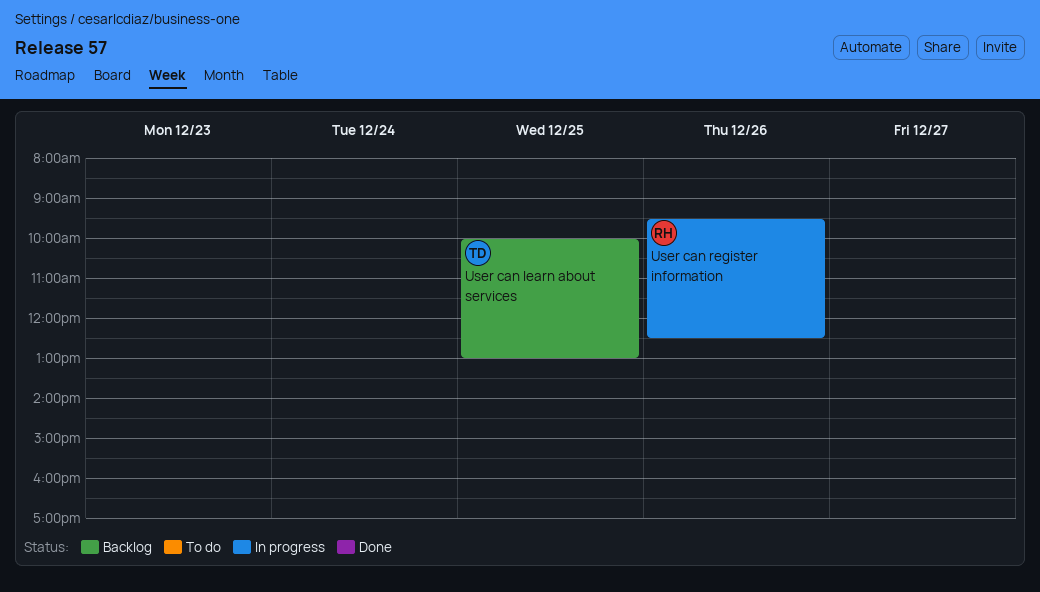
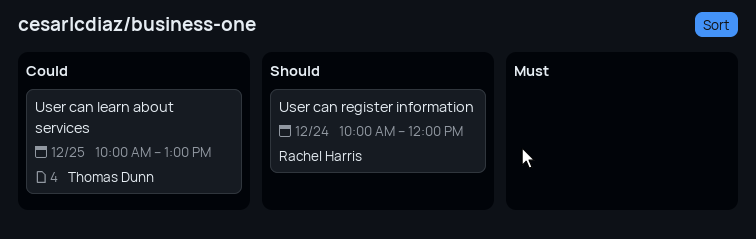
User can register information, day: Dec 26 -> Dec 24
User can register information, begins: 09:30 -> 10:00
User can register information, ends: 12:30 -> 12:00

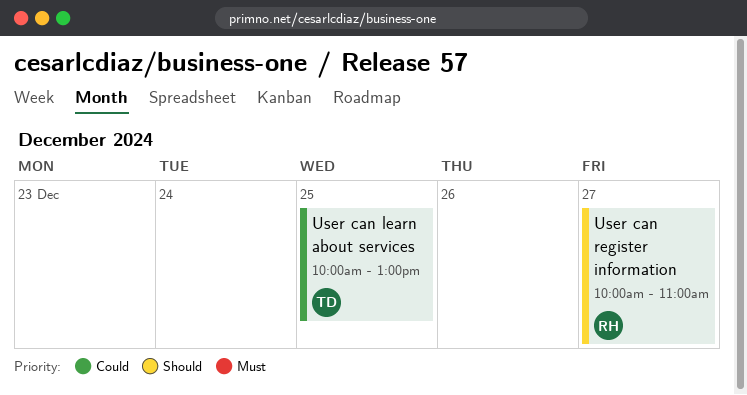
User can register information, day: Dec 24 -> Dec 27
User can register information, ends: 12:00 -> 11:00

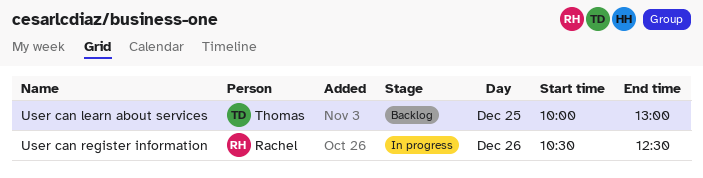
User can register information, day: Dec 27 -> Dec 26
User can register information, begins: 10:00 -> 10:30
User can register information, ends: 11:00 -> 12:30

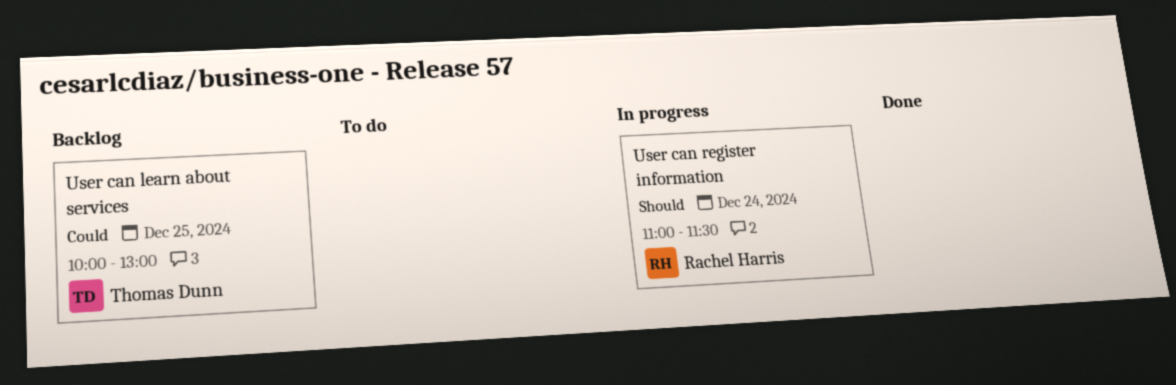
User can register information, day: Dec 26 -> Dec 24
User can register information, begins: 10:30 -> 11:00
User can register information, ends: 12:30 -> 11:30

